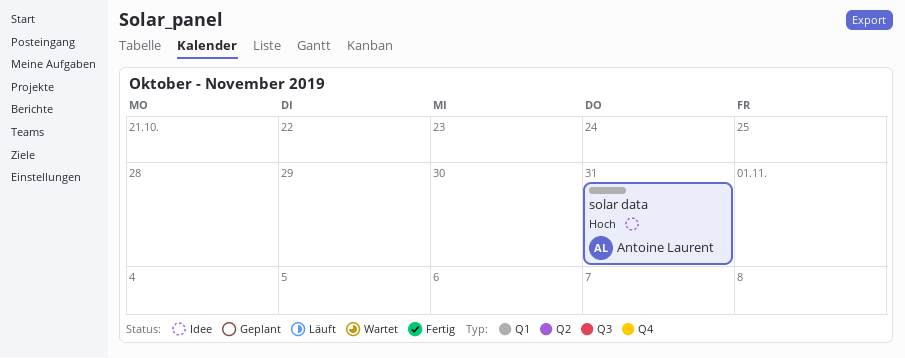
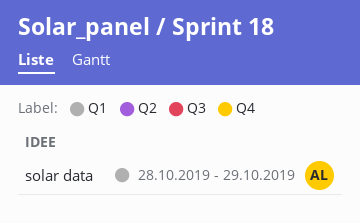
solar data, due: Oct 31 -> Oct 29

